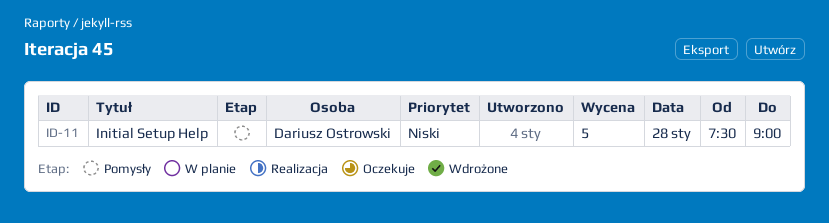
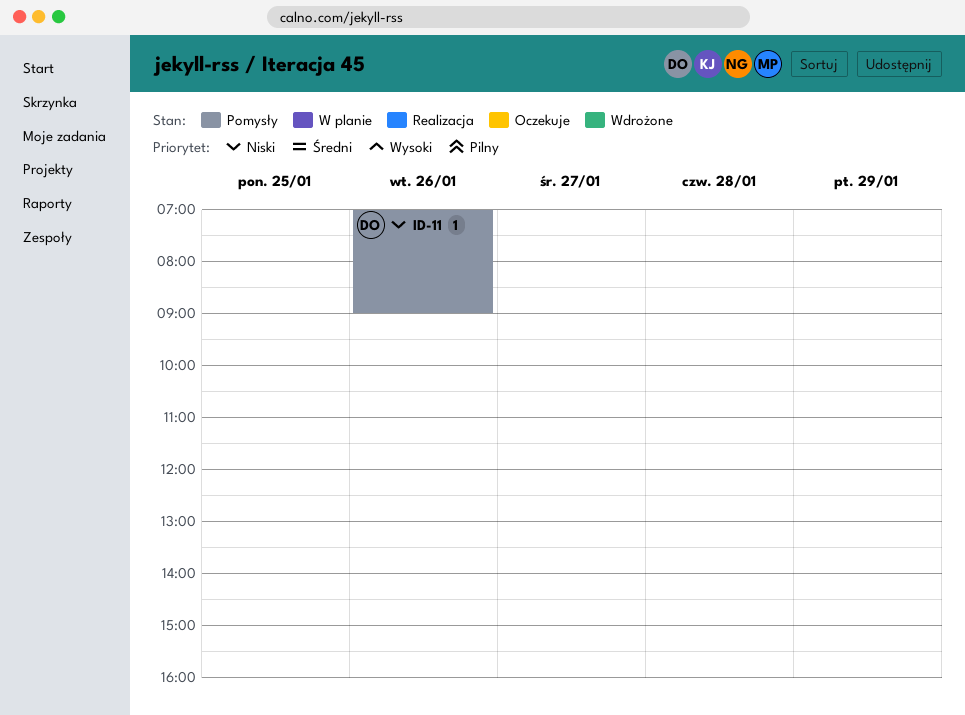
ID-11, estimate: 5 -> 1
ID-11, day: Jan 28 -> Jan 26
ID-11, begins: 07:30 -> 07:00

